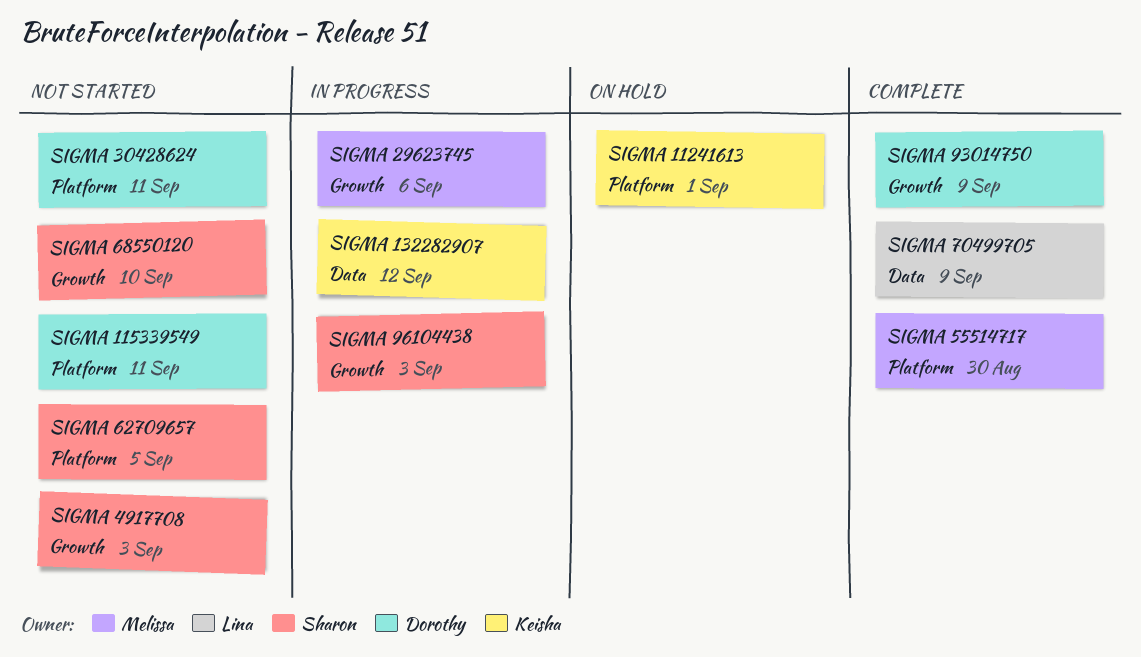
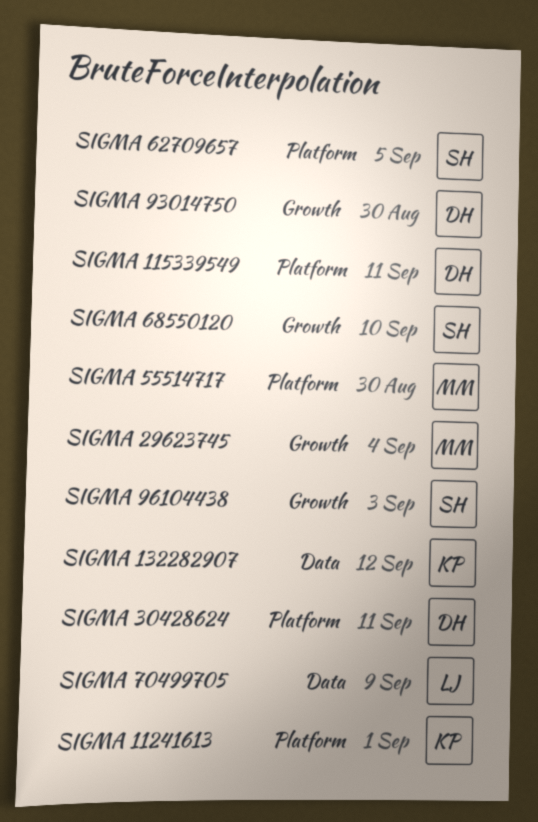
SIGMA 29623745, due: Sep 6 -> Sep 4
SIGMA 4917708: present -> none
SIGMA 93014750, due: Sep 9 -> Aug 30

